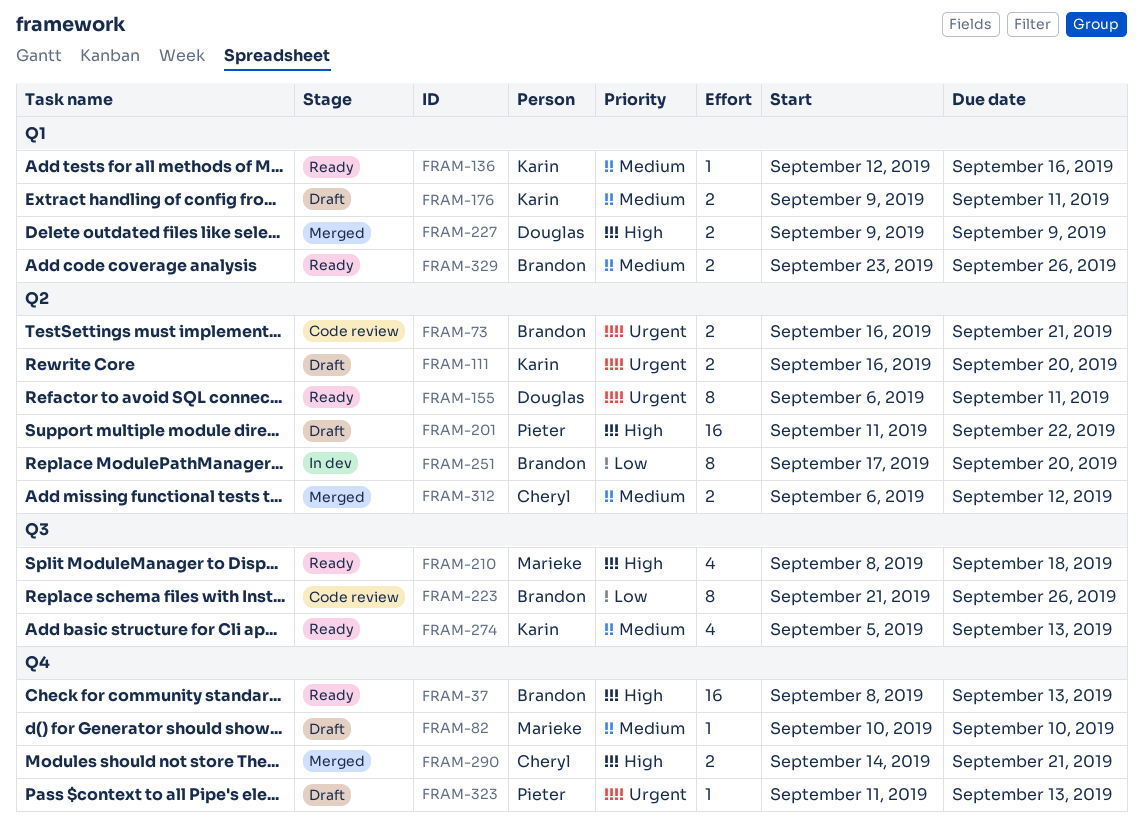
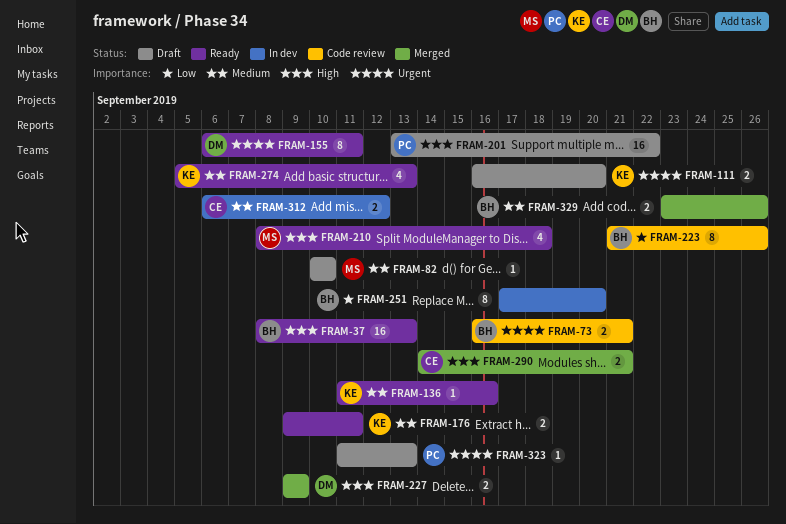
FRAM-136, start: Sep 12 -> Sep 11
FRAM-176, status: Draft -> Ready
FRAM-201, start: Sep 11 -> Sep 13
FRAM-312, status: Merged -> In dev
FRAM-329, status: Ready -> Merged

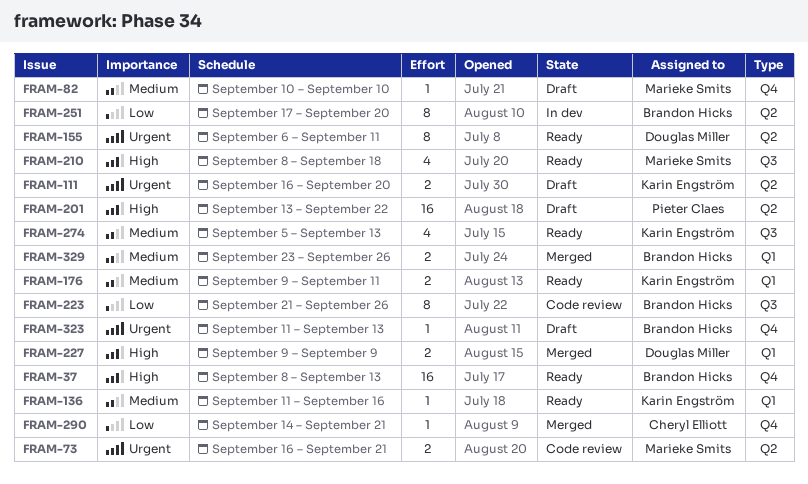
FRAM-73, owner: Brandon Hicks -> Marieke Smits
FRAM-290, priority: High -> Low
FRAM-290, estimate: 2 -> 1
FRAM-312: present -> none
FRAM-323, owner: Pieter Claes -> Brandon Hicks

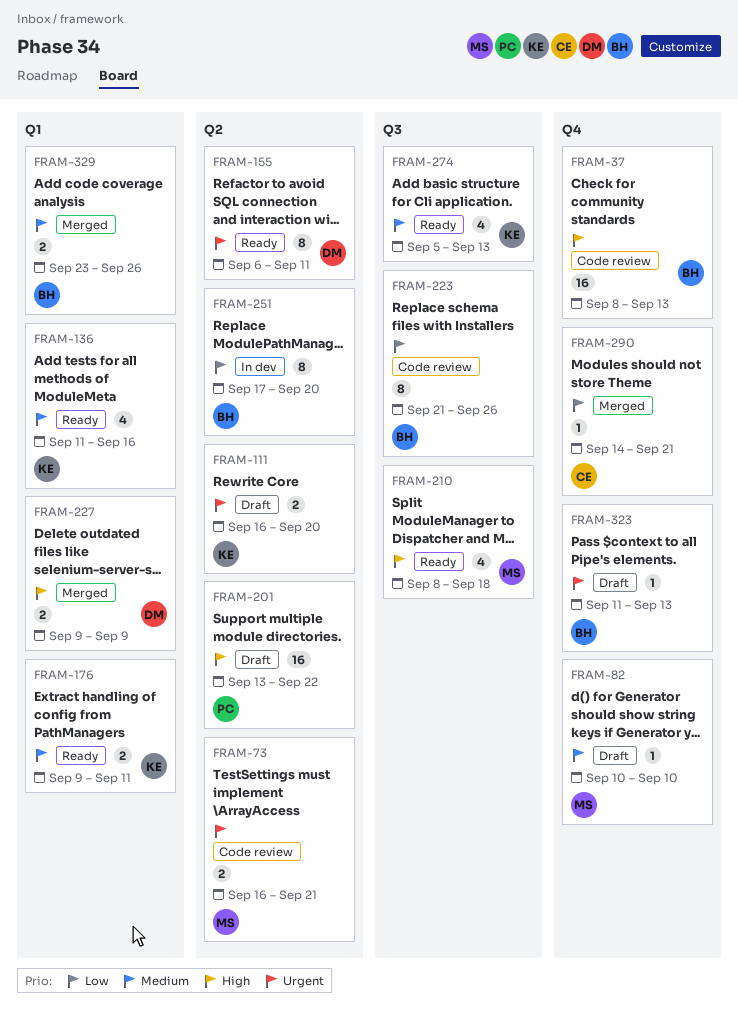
FRAM-37, status: Ready -> Code review
FRAM-136, estimate: 1 -> 4

